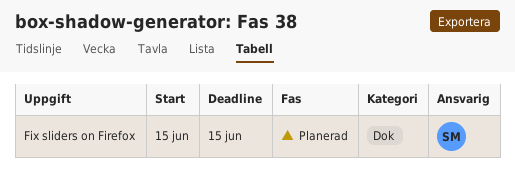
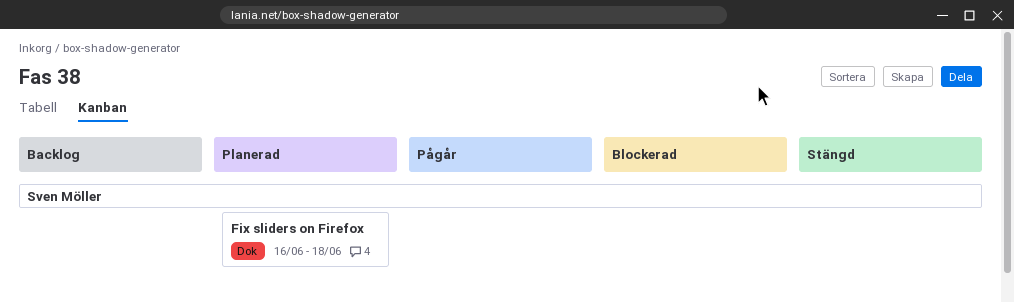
Fix sliders on Firefox, start: Jun 15 -> Jun 16
Fix sliders on Firefox, due: Jun 15 -> Jun 18

